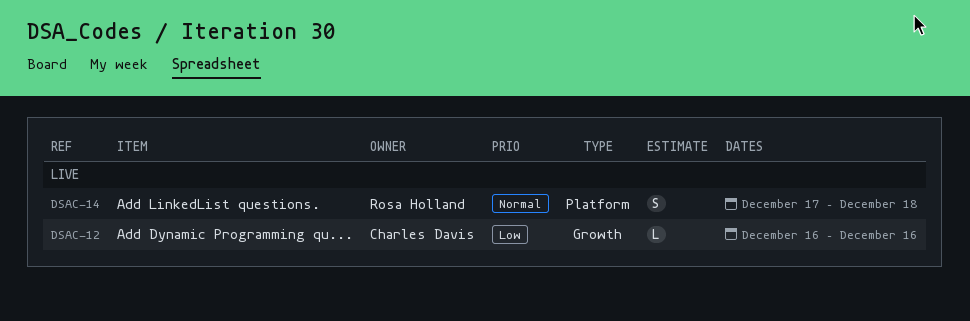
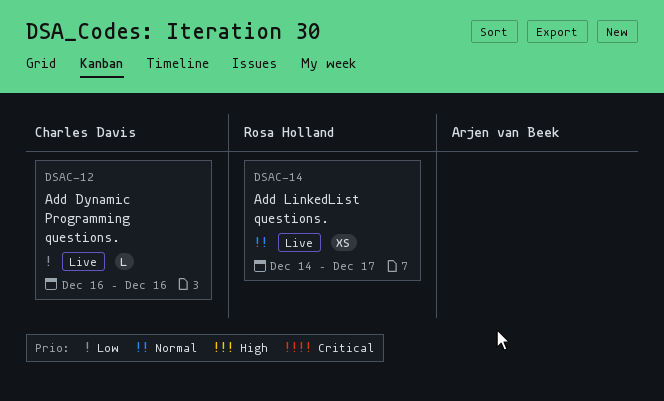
DSAC-14, estimate: S -> XS
DSAC-14, start: Dec 17 -> Dec 14
DSAC-14, due: Dec 18 -> Dec 17

